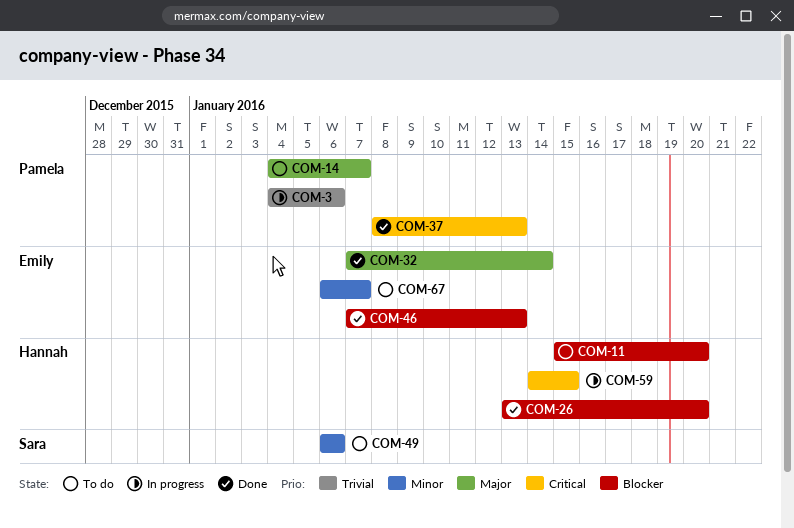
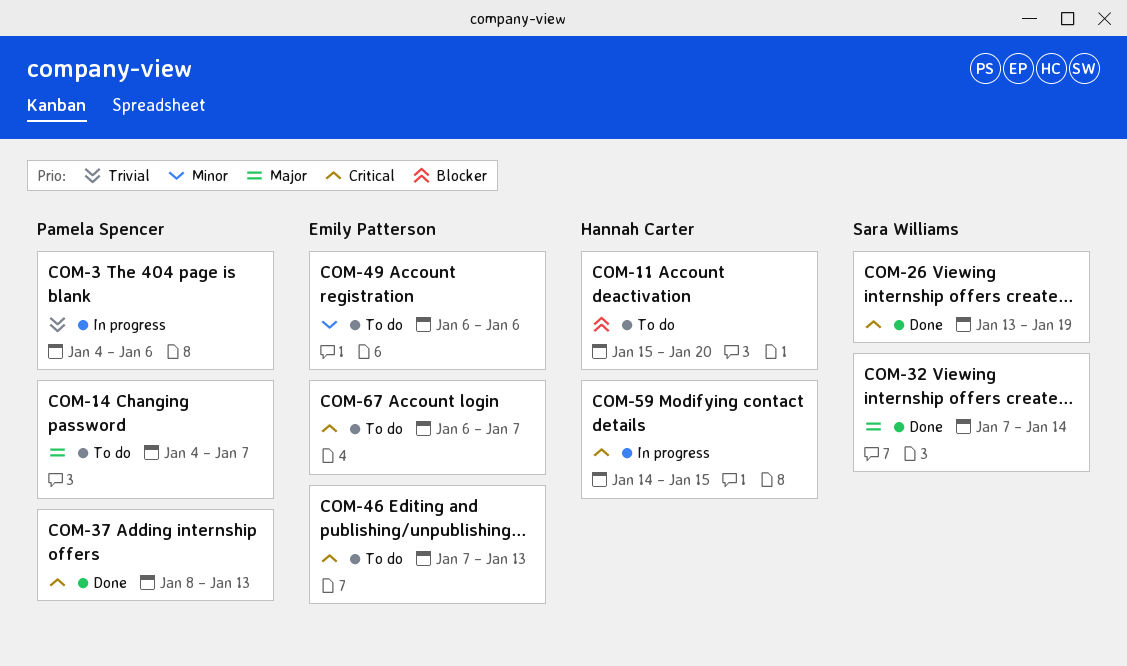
COM-26, owner: Hannah Carter -> Sara Williams
COM-26, priority: Blocker -> Critical
COM-26, due: Jan 20 -> Jan 19
COM-32, owner: Emily Patterson -> Sara Williams
COM-46, status: Done -> To do
COM-46, priority: Blocker -> Critical
COM-49, owner: Sara Williams -> Emily Patterson
COM-67, priority: Minor -> Critical

